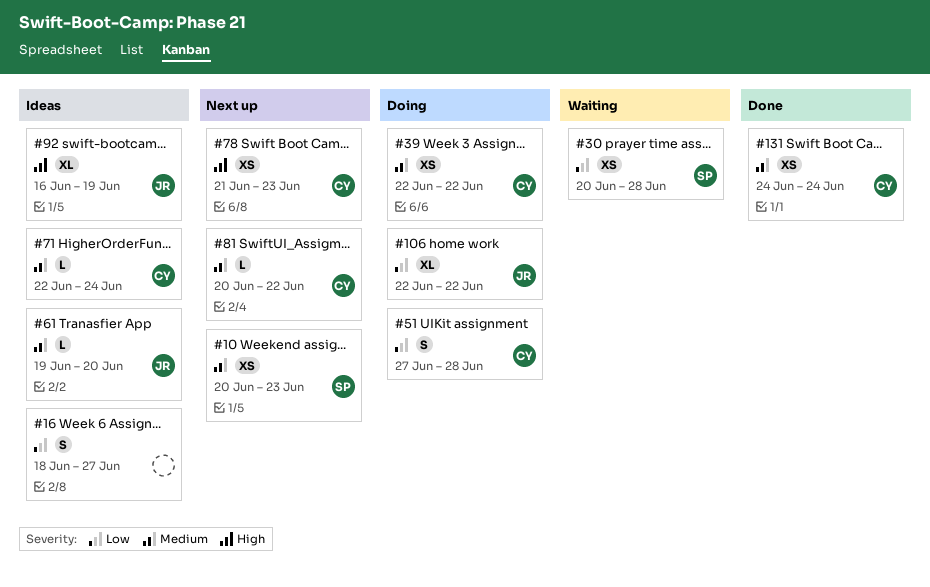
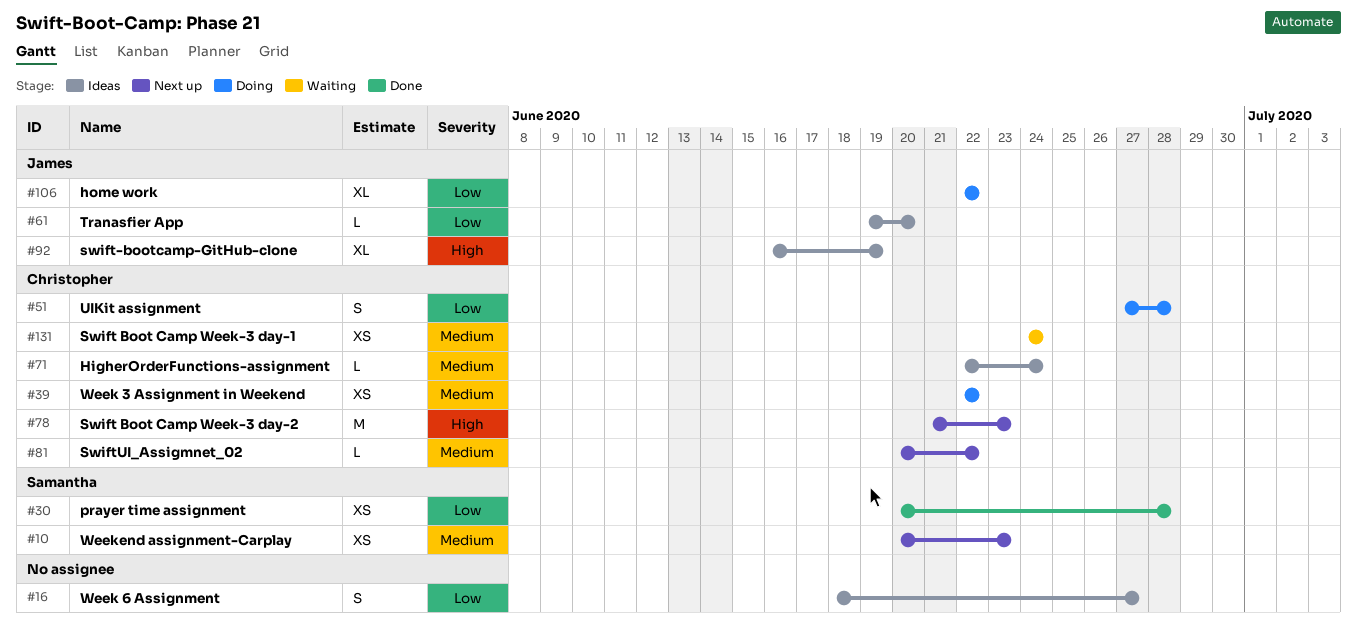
#30, status: Waiting -> Done
#61, priority: Medium -> Low
#78, estimate: XS -> M
#131, status: Done -> Waiting

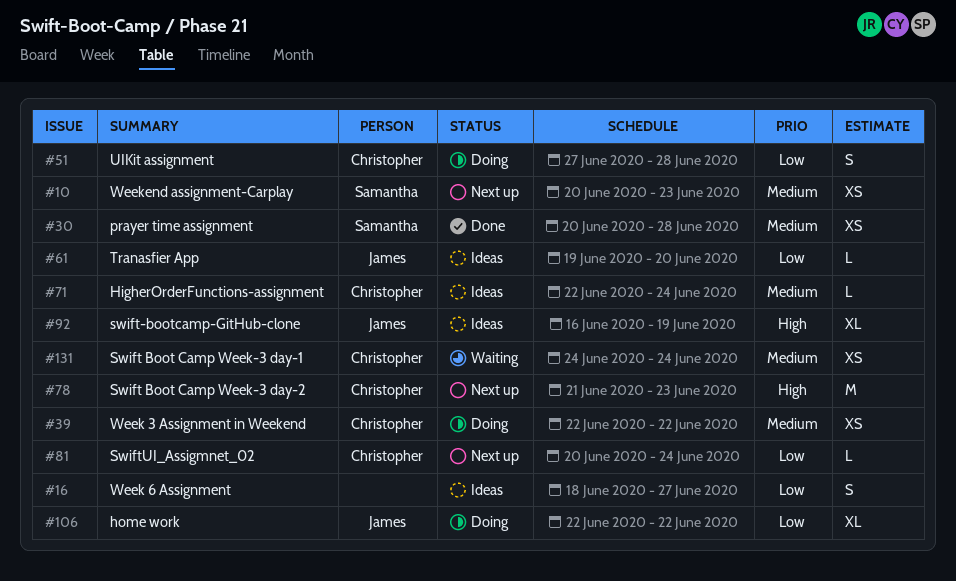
#30, priority: Low -> Medium
#81, priority: Medium -> Low
#81, due: Jun 22 -> Jun 24

